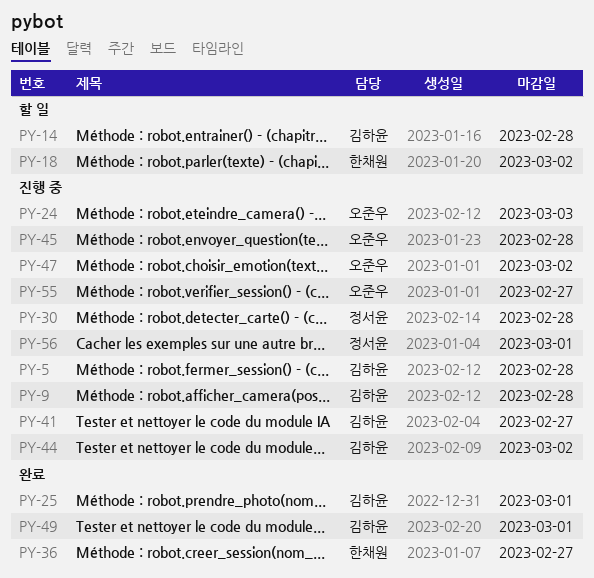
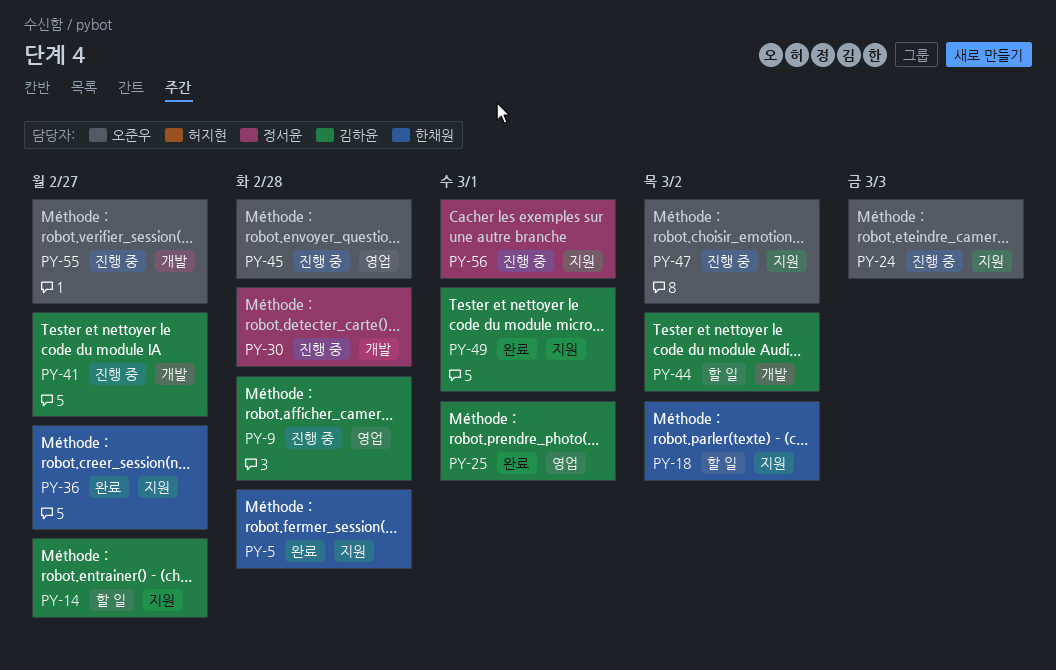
PY-5, status: 진행 중 -> 완료
PY-5, owner: 김하윤 -> 한채원
PY-14, due: Feb 28 -> Feb 27
PY-44, status: 진행 중 -> 할 일

